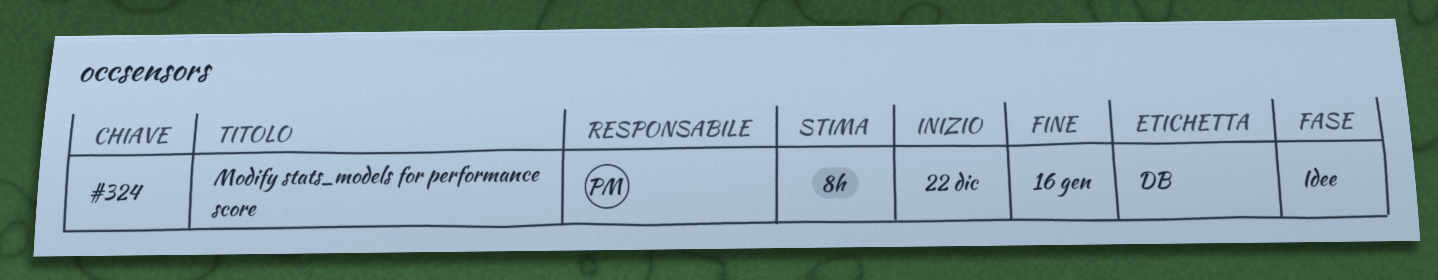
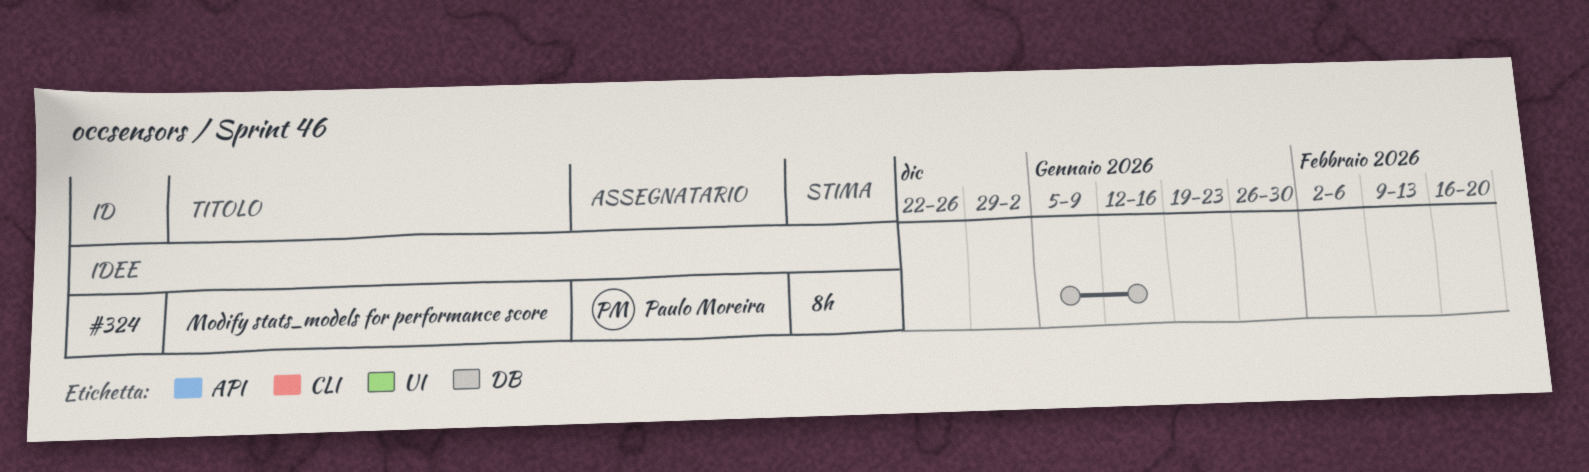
#324, start: Dec 22 -> Jan 5

